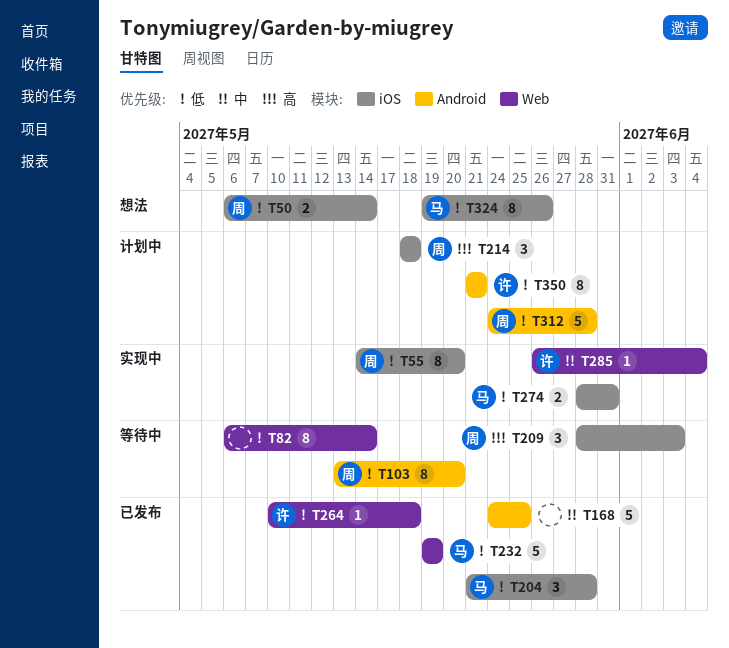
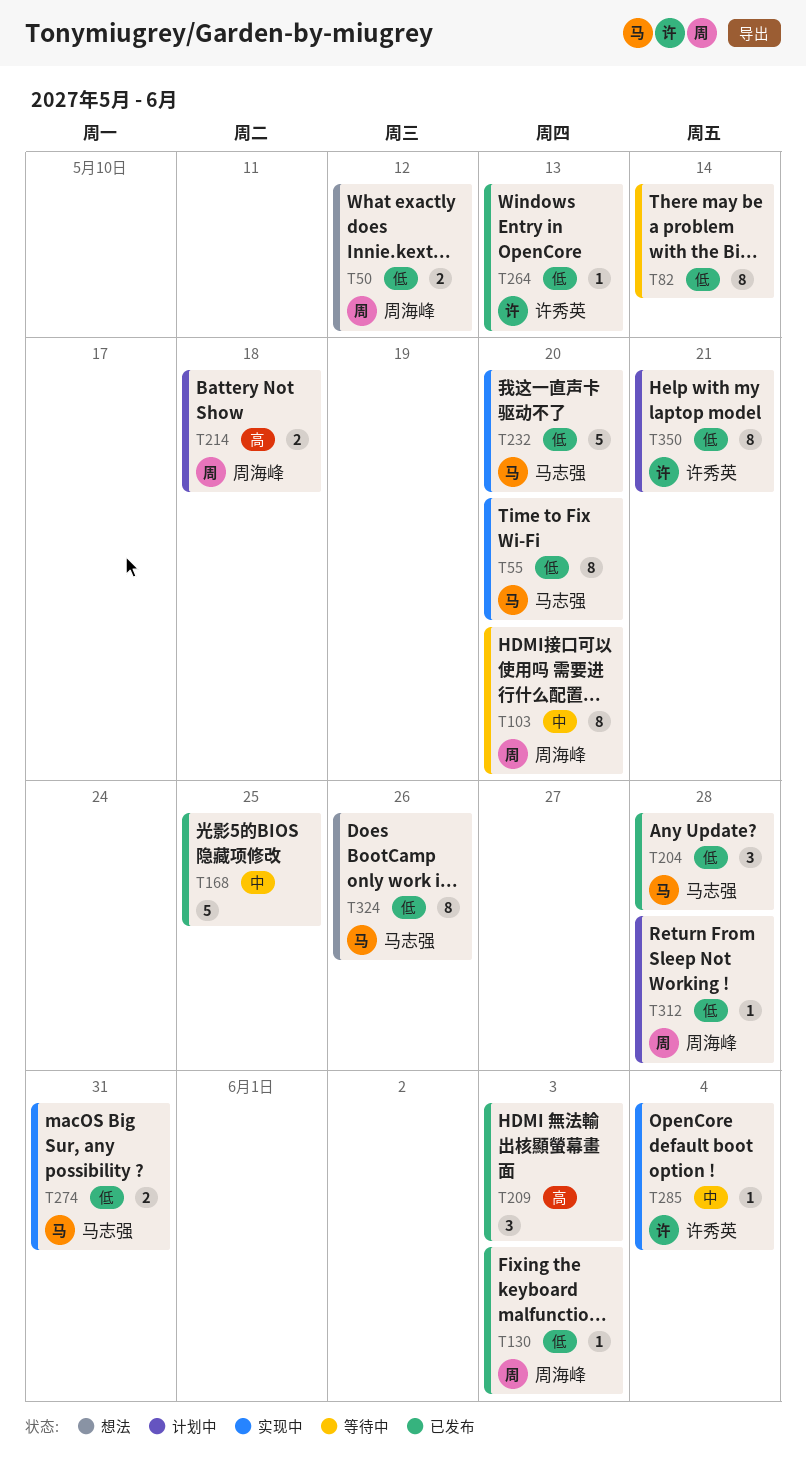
T50, due: May 14 -> May 12
T55, owner: 周海峰 -> 马志强
T103, priority: 低 -> 中
T130: none -> present
T209, status: 等待中 -> 已发布
T209, owner: 周海峰 -> none
T214, estimate: 3 -> 2
T232, status: 已发布 -> 实现中
T232, due: May 19 -> May 20
T264, due: May 18 -> May 13
T312, estimate: 5 -> 1

